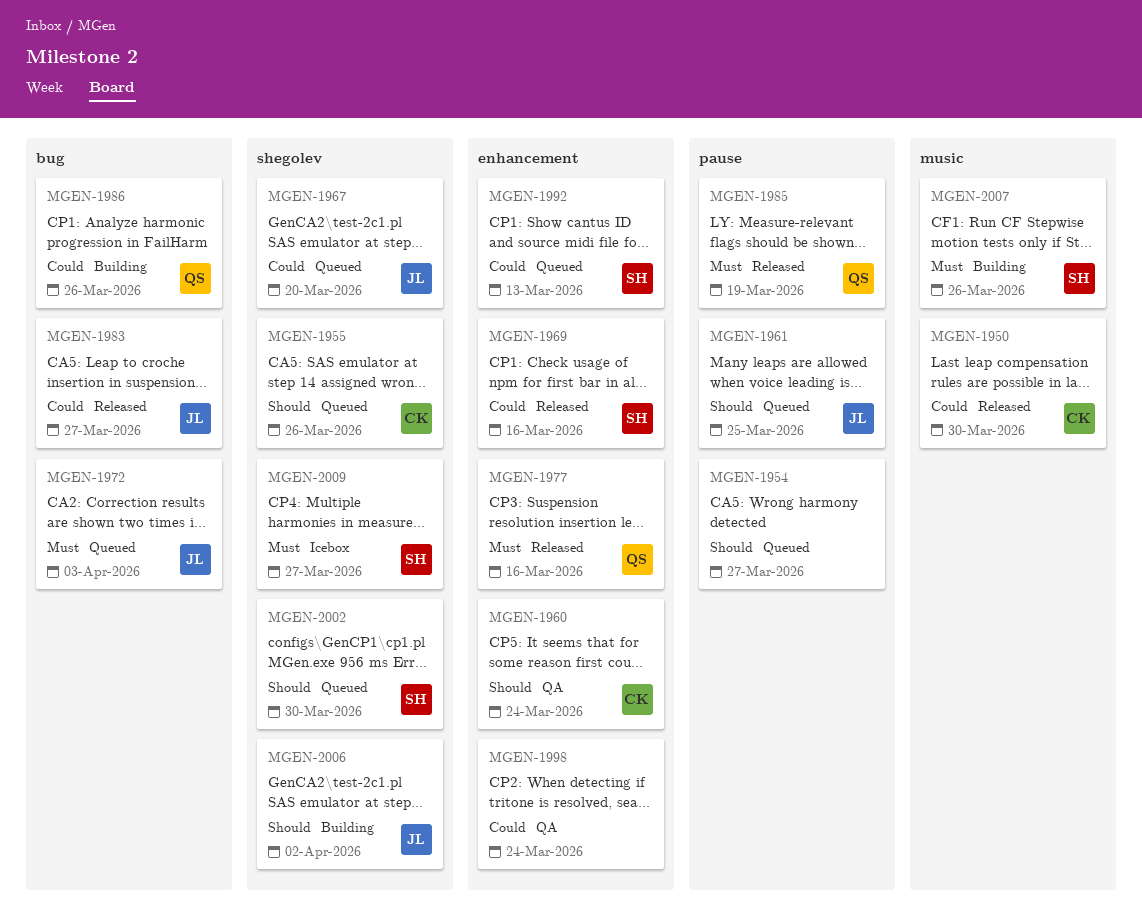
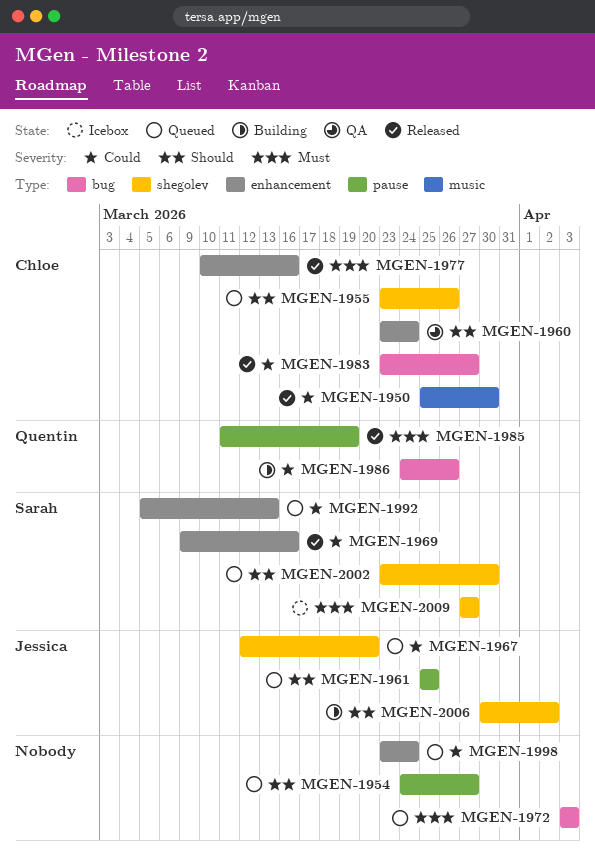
MGEN-1972, owner: Jessica -> none
MGEN-1977, owner: Quentin -> Chloe
MGEN-1983, owner: Jessica -> Chloe
MGEN-1998, status: QA -> Queued
MGEN-2007: present -> none

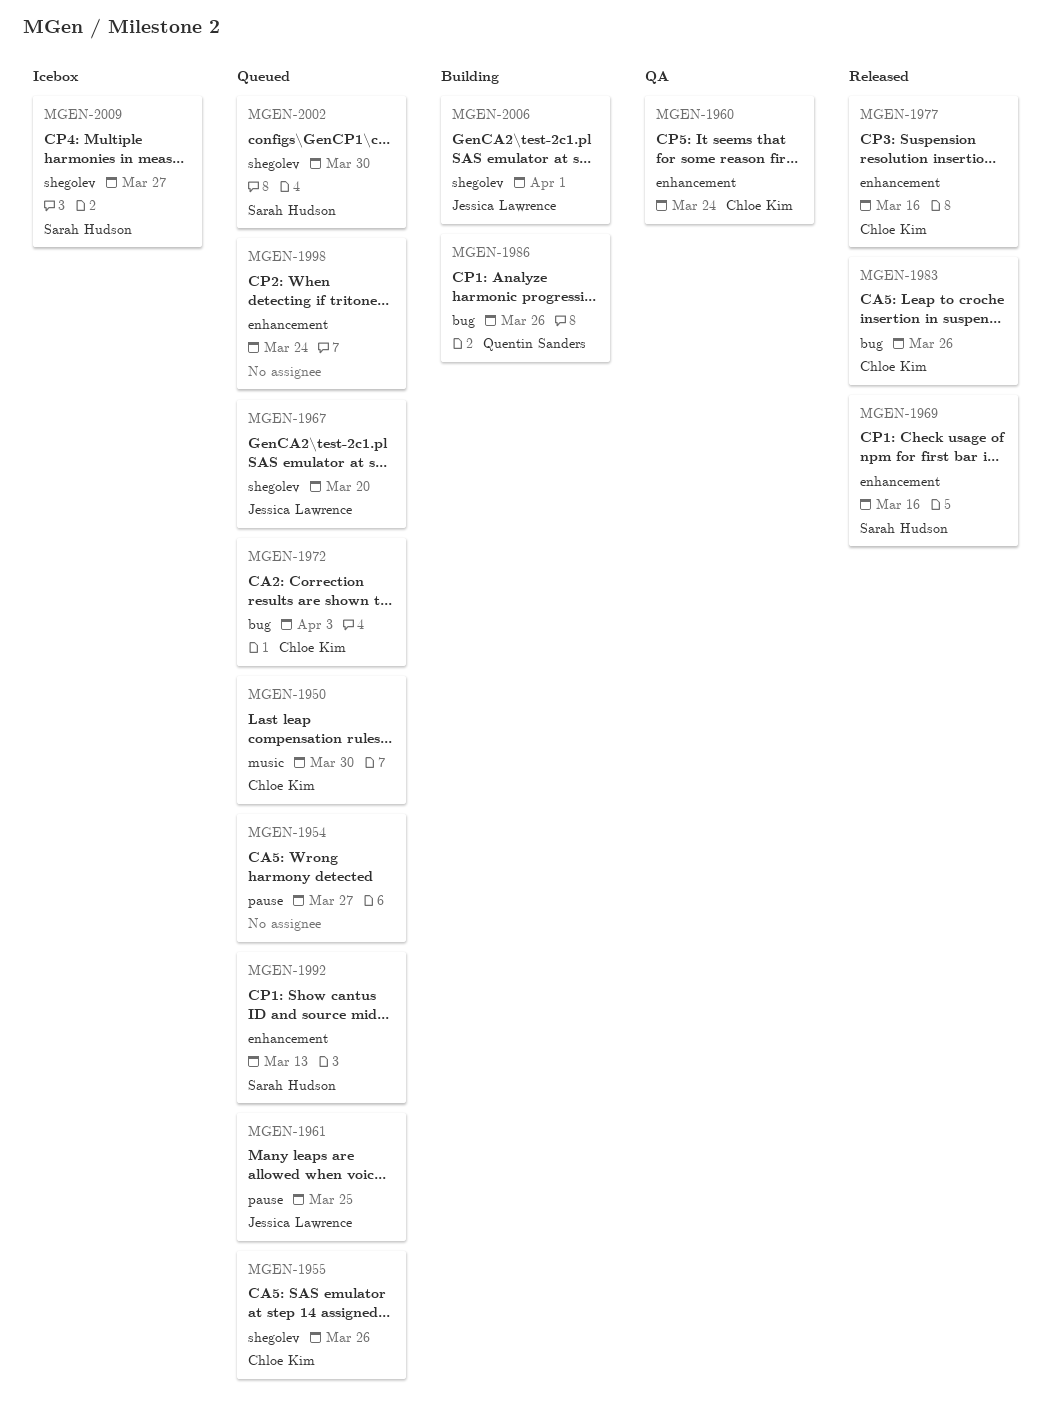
MGEN-1950, status: Released -> Queued
MGEN-1972, owner: none -> Chloe Kim
MGEN-1983, due: Mar 27 -> Mar 26
MGEN-1985: present -> none
MGEN-2006, due: Apr 2 -> Apr 1

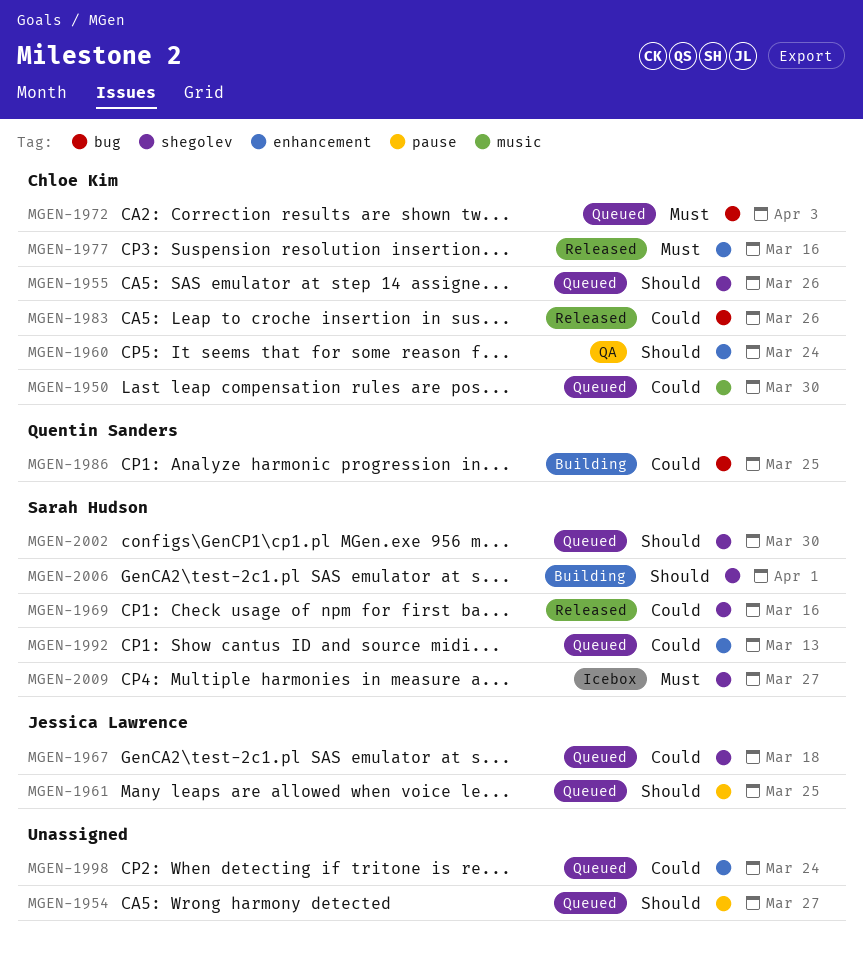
MGEN-1967, due: Mar 20 -> Mar 18
MGEN-1969, label: enhancement -> shegolev
MGEN-1986, due: Mar 26 -> Mar 25
MGEN-2006, owner: Jessica Lawrence -> Sarah Hudson

